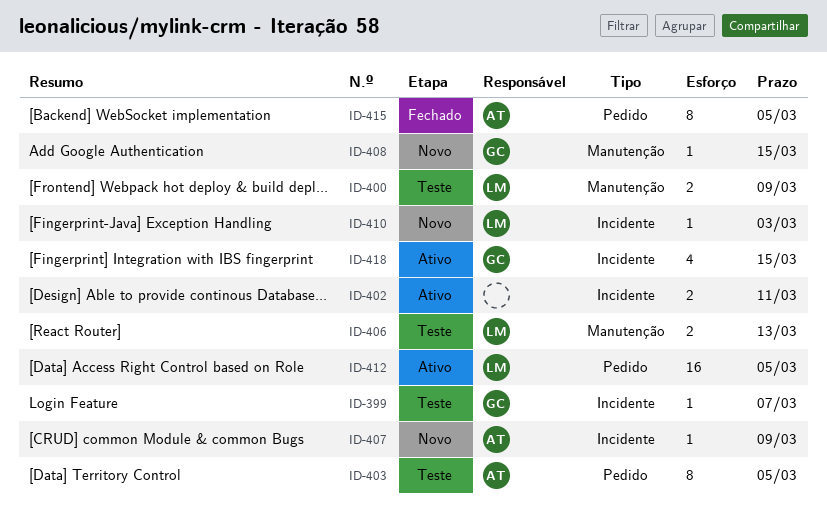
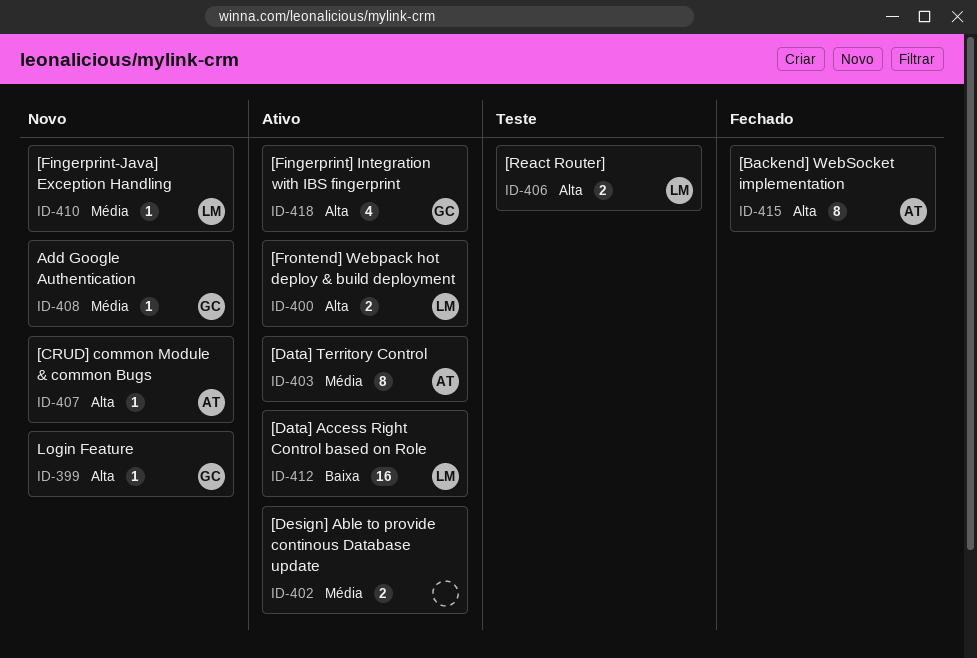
ID-399, status: Teste -> Novo
ID-400, status: Teste -> Ativo
ID-403, status: Teste -> Ativo

